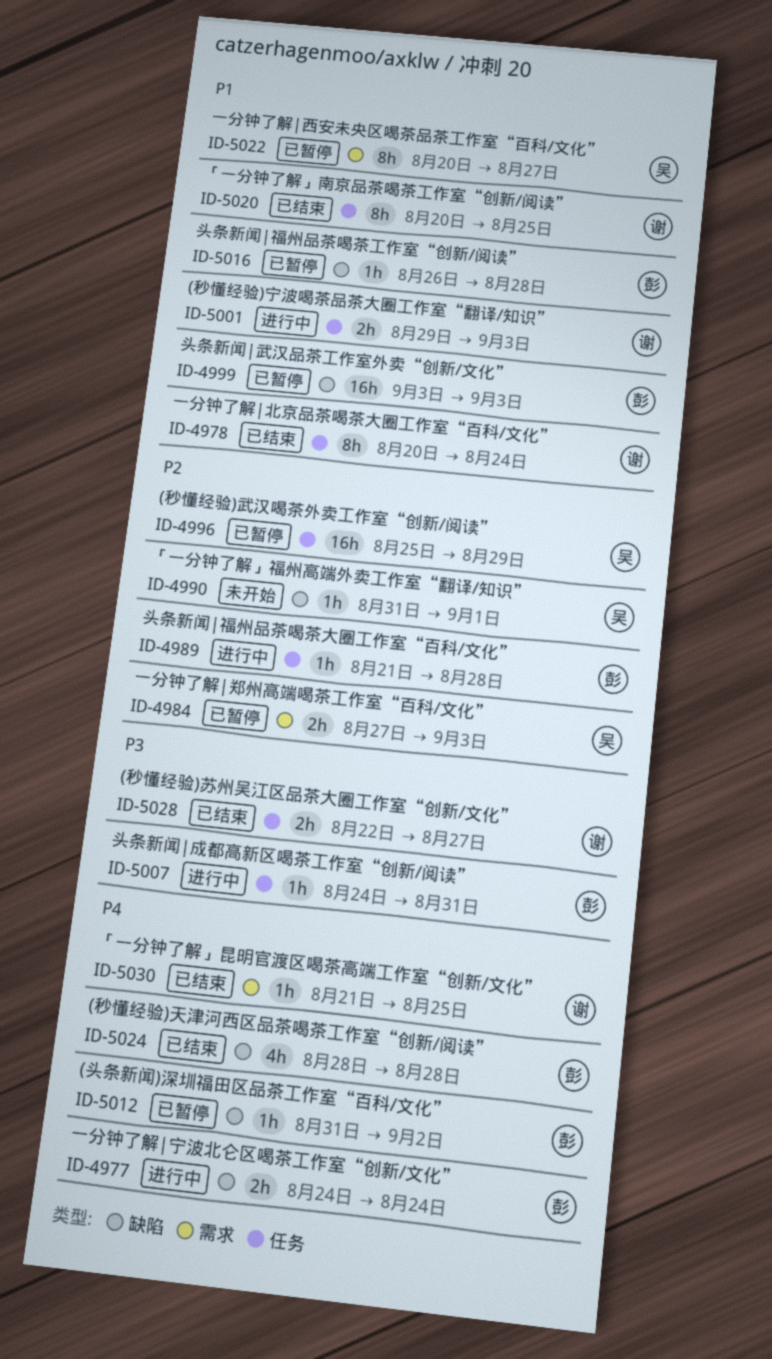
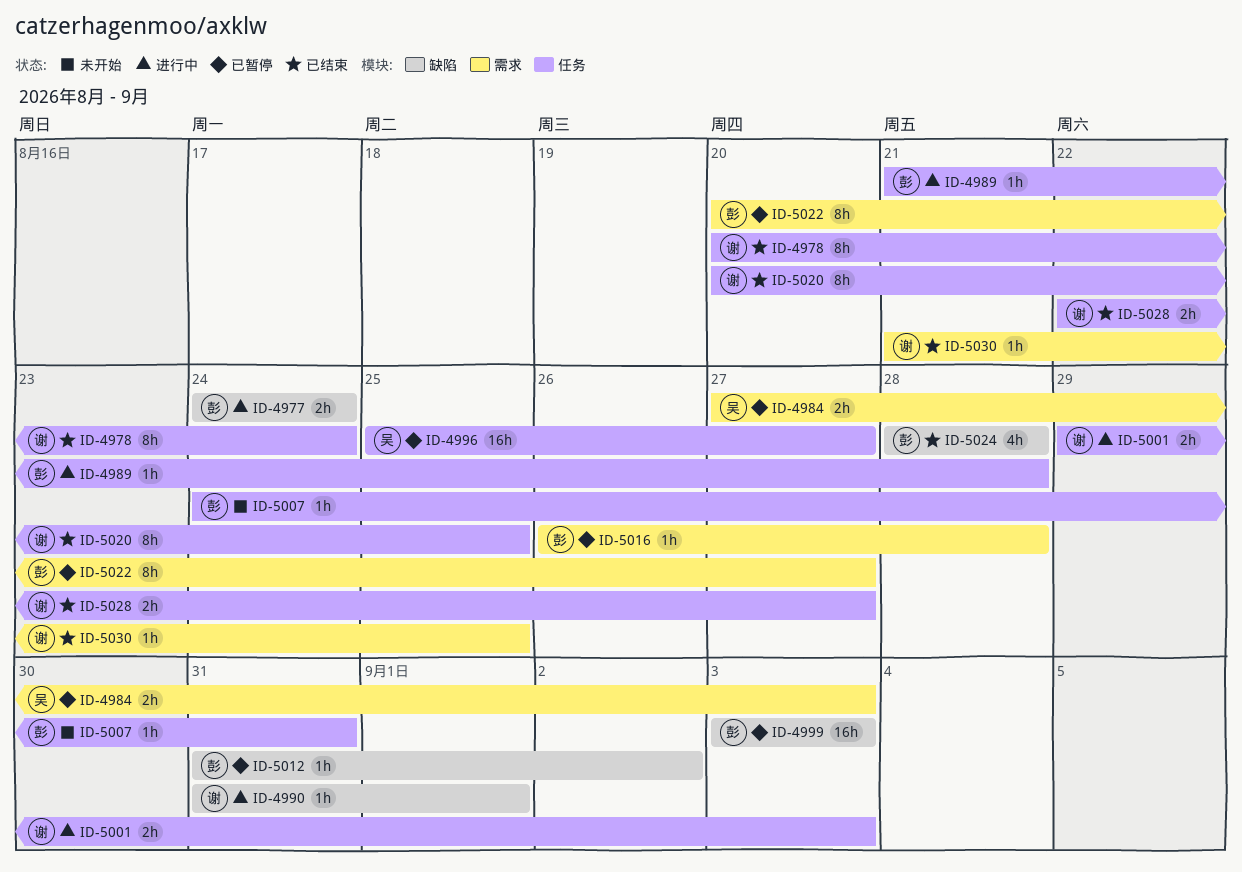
ID-4990, status: 未开始 -> 进行中
ID-4990, owner: 吴 -> 谢
ID-4996, due: Aug 29 -> Aug 27
ID-5007, status: 进行中 -> 未开始
ID-5016, label: 缺陷 -> 需求
ID-5022, owner: 吴 -> 彭

